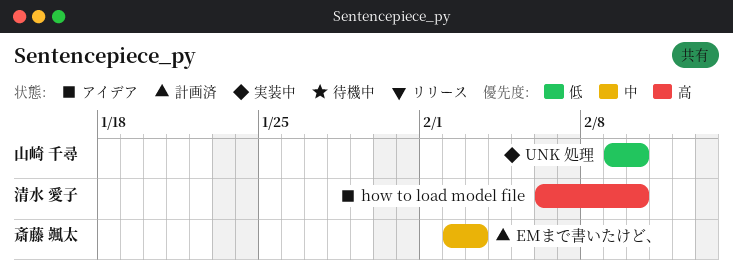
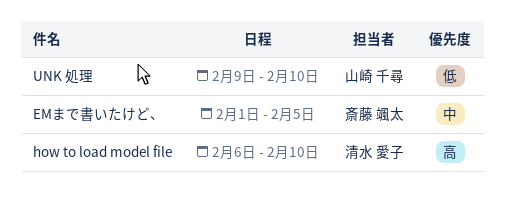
EMまで書いたけど、, start: Feb 2 -> Feb 1
EMまで書いたけど、, due: Feb 3 -> Feb 5

